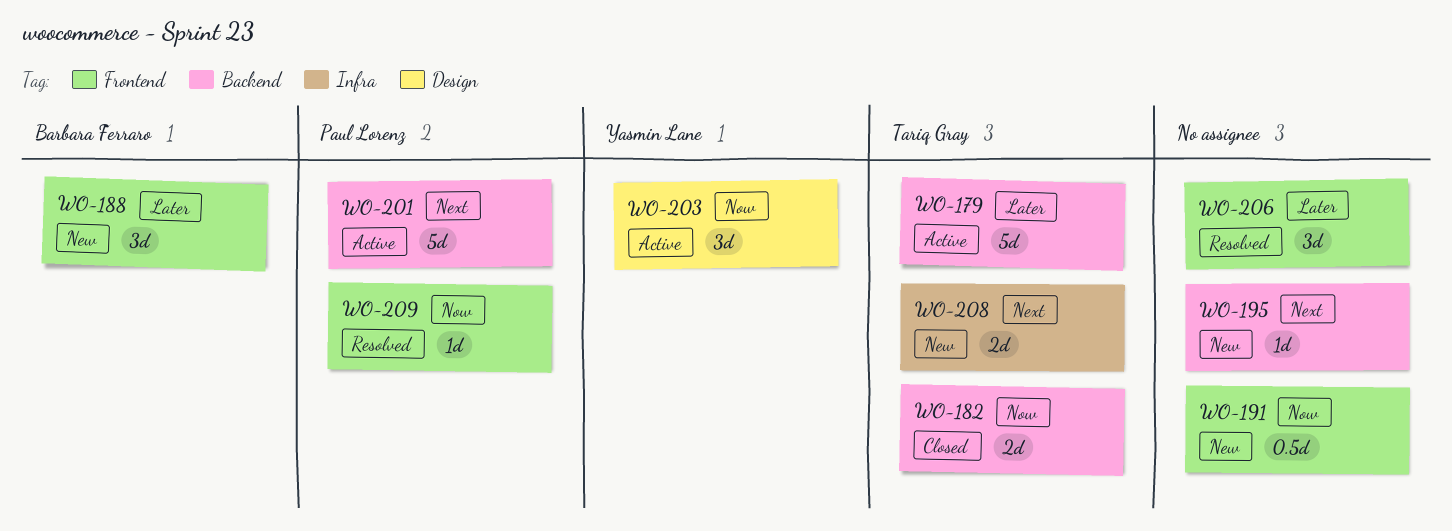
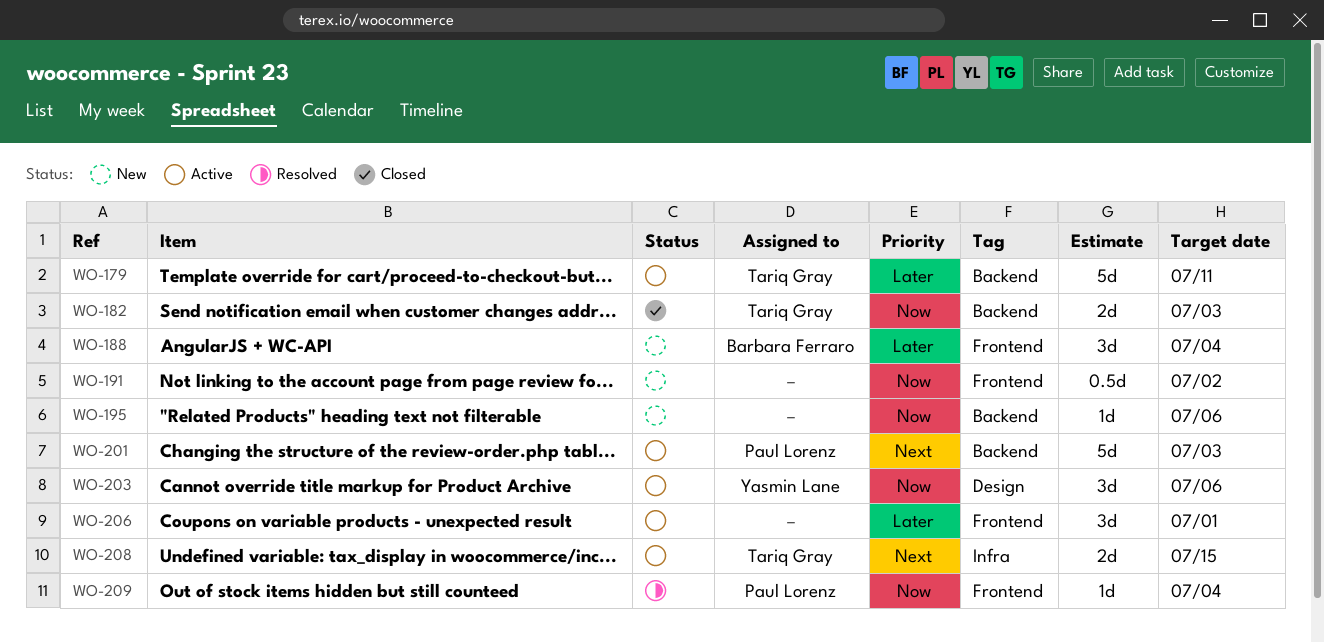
WO-195, priority: Next -> Now
WO-206, status: Resolved -> Active
WO-208, status: New -> Active

